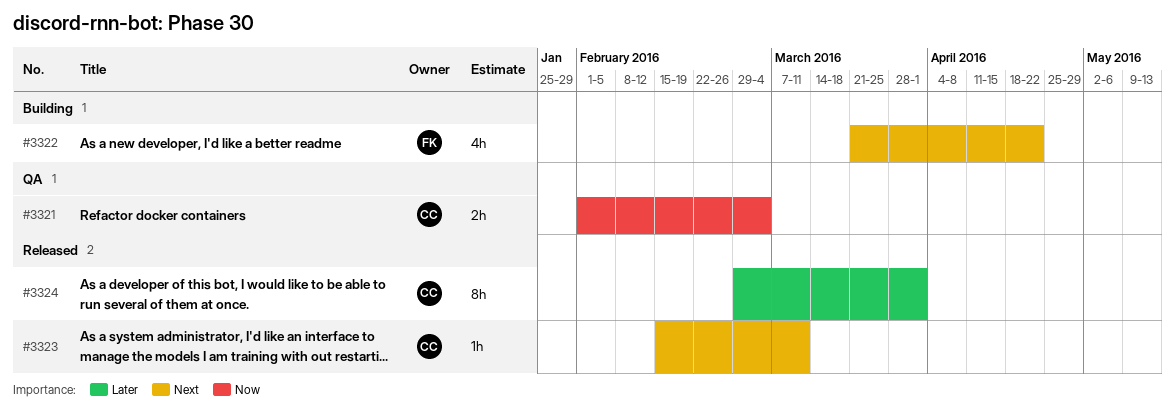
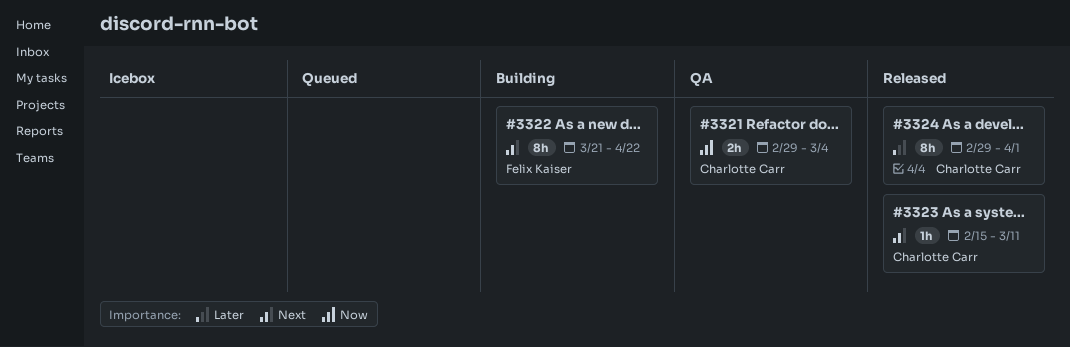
#3321, start: Feb 1 -> Feb 29
#3322, estimate: 4h -> 8h

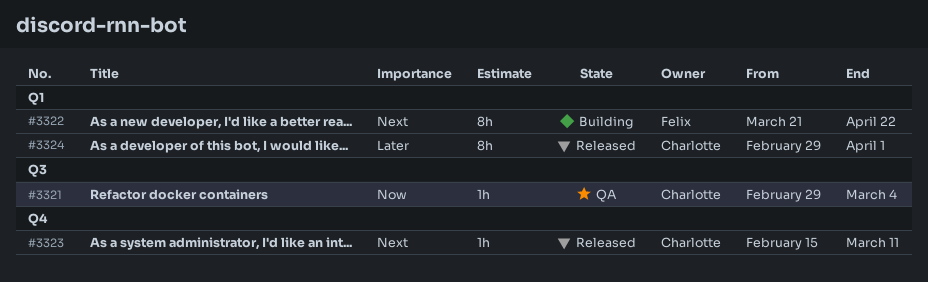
#3321, estimate: 2h -> 1h

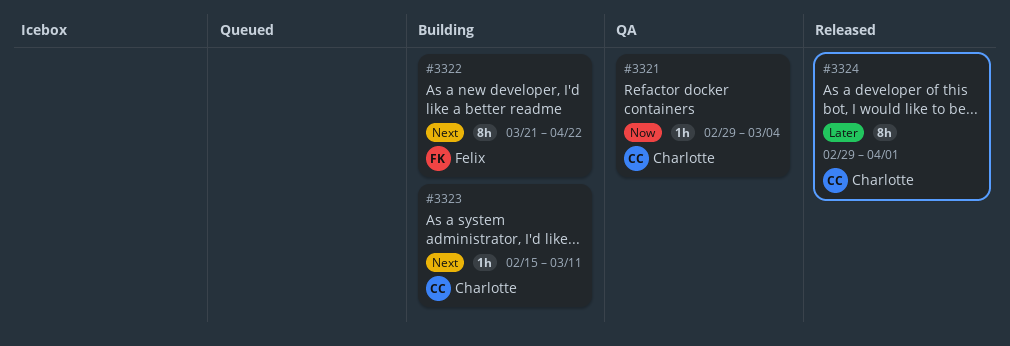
#3323, status: Released -> Building

